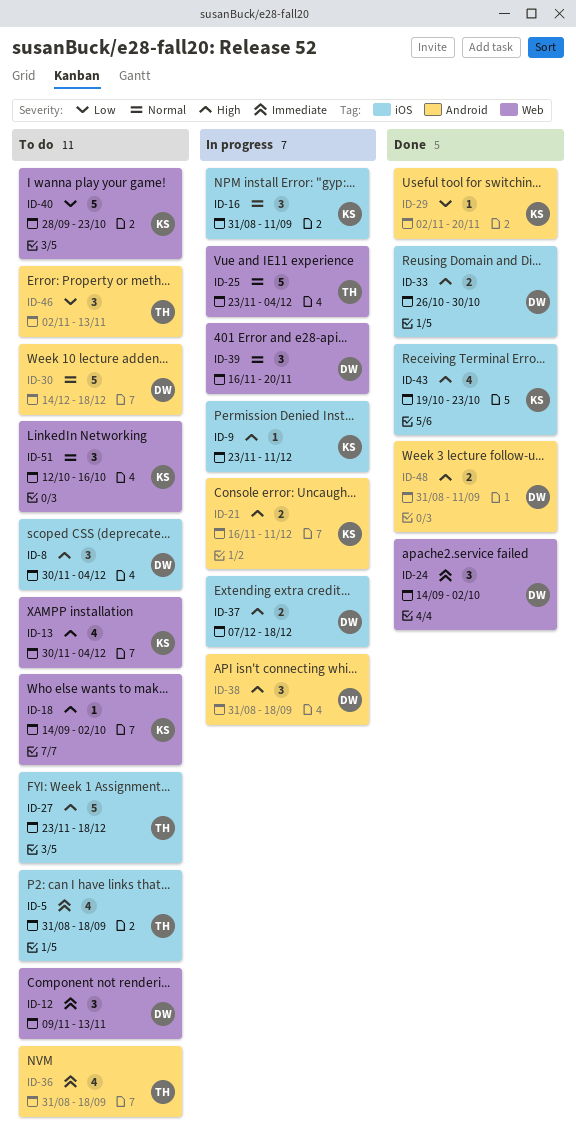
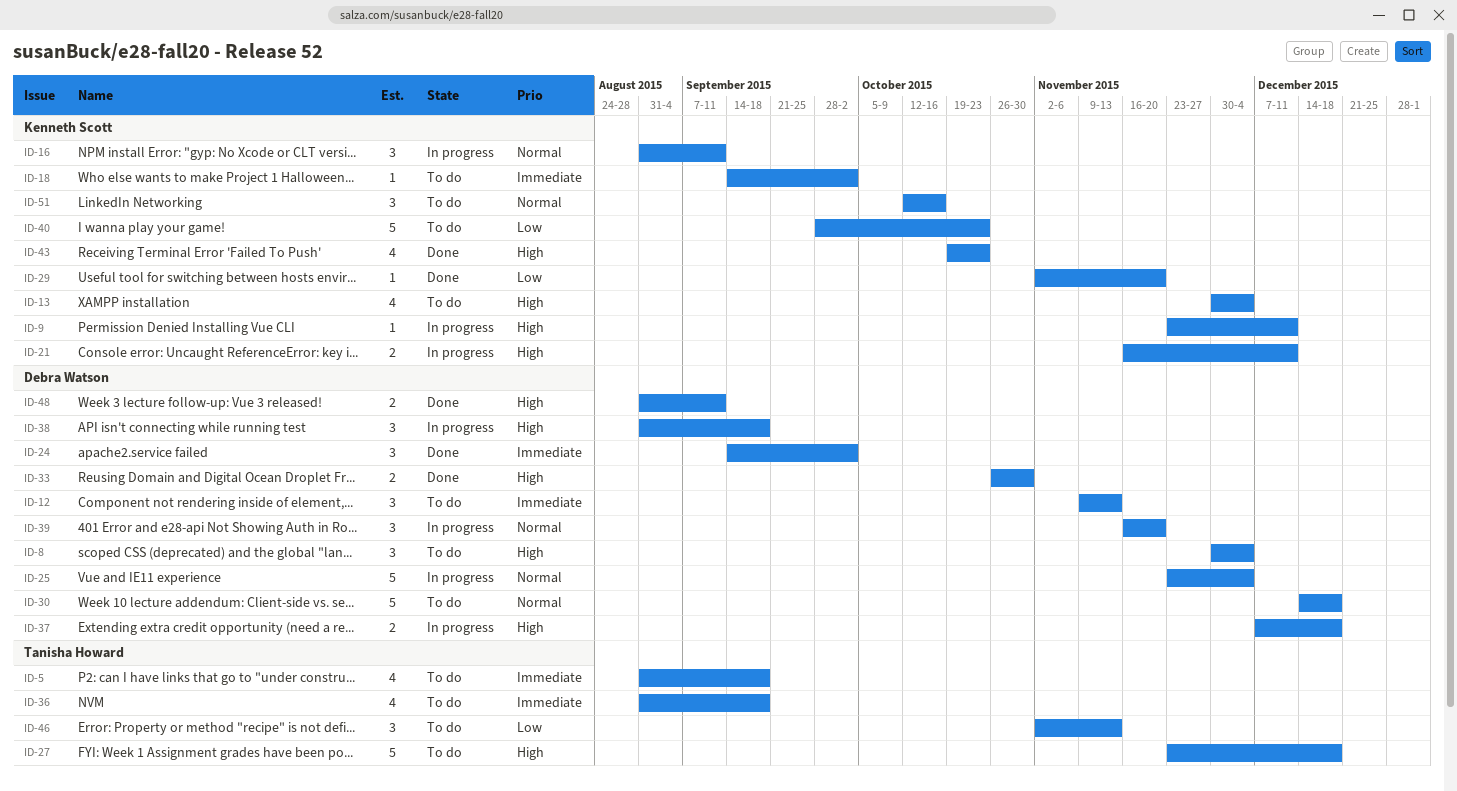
ID-18, priority: High -> Immediate
ID-25, owner: Tanisha Howard -> Debra Watson

